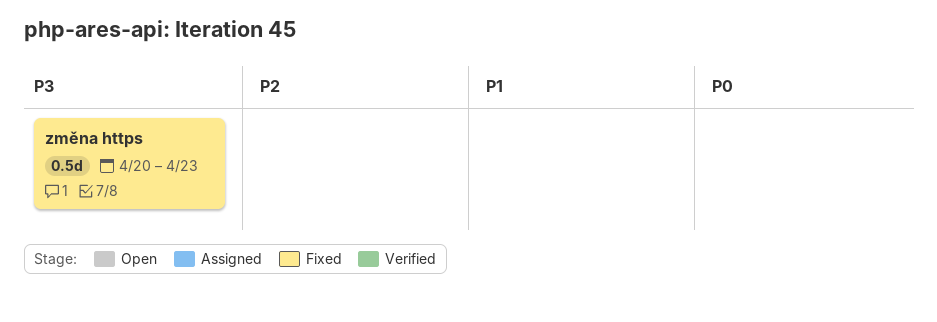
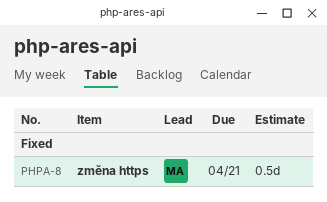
změna https, due: Apr 23 -> Apr 21

